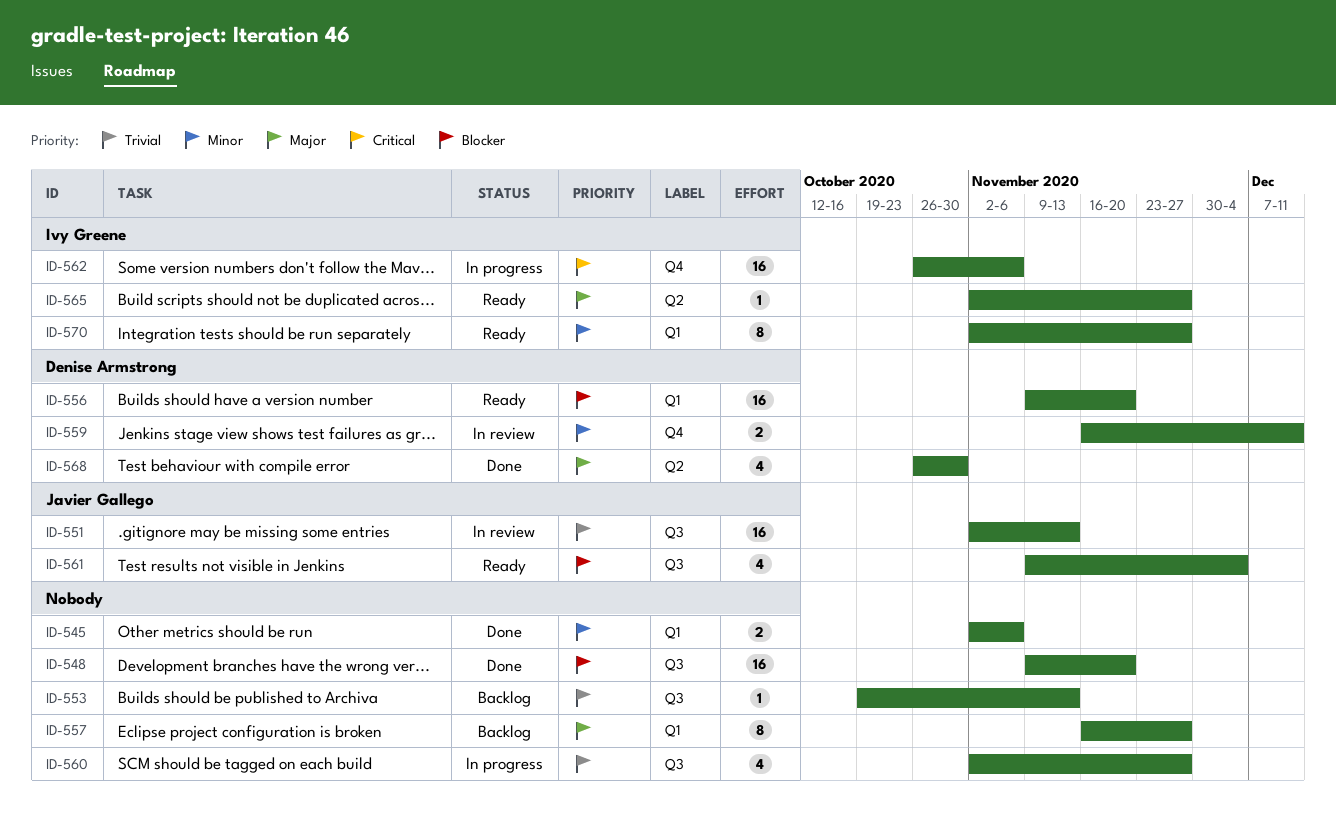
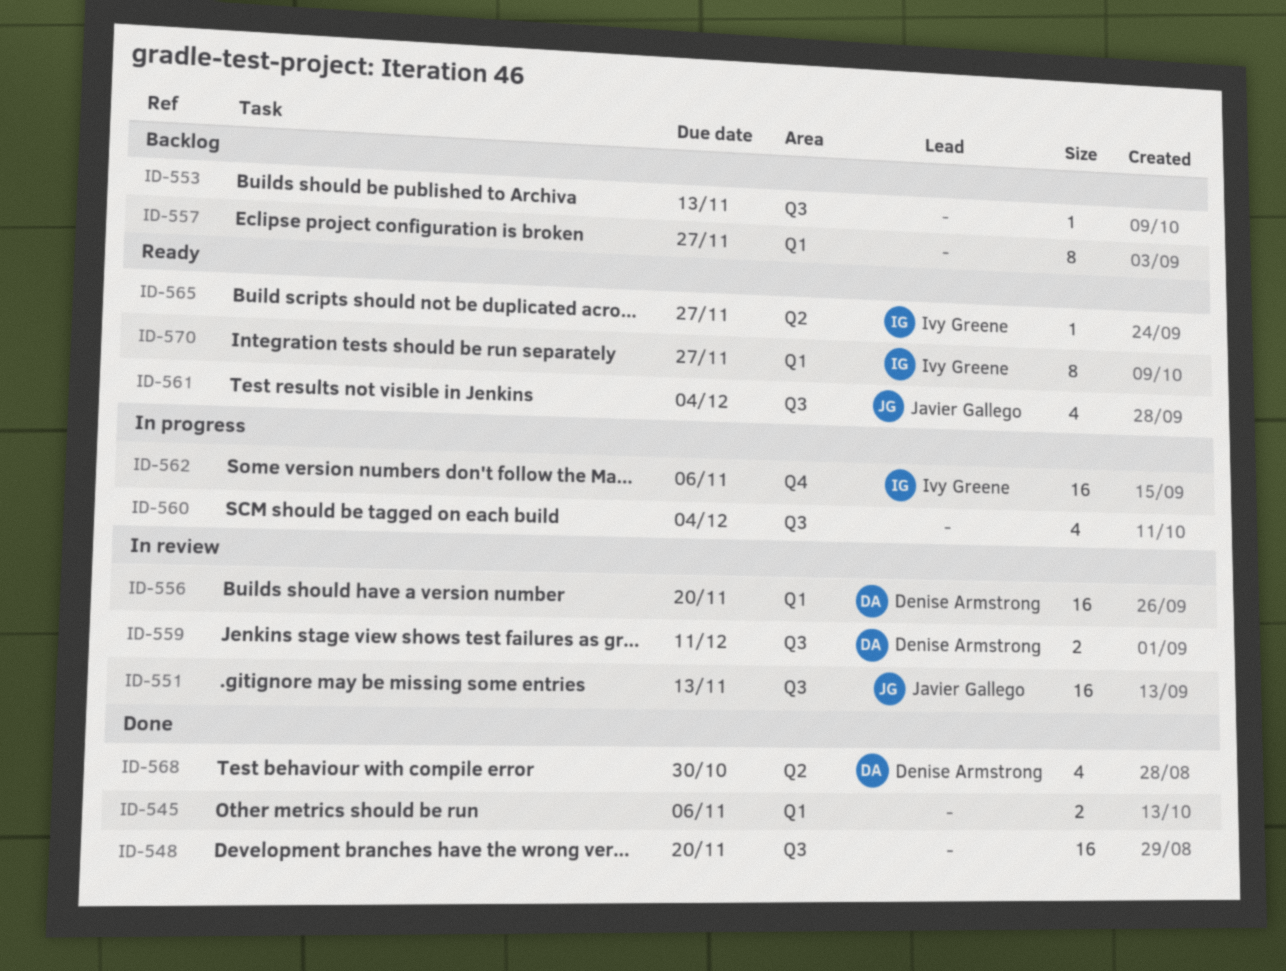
ID-556, status: Ready -> In review
ID-559, label: Q4 -> Q3
ID-560, due: Nov 27 -> Dec 4

